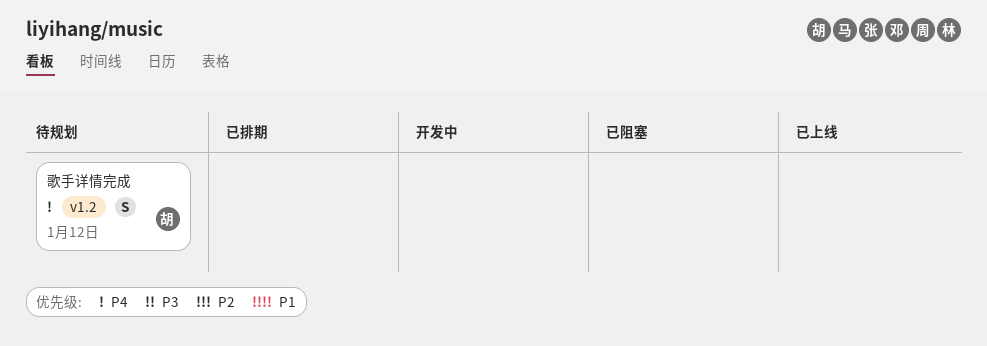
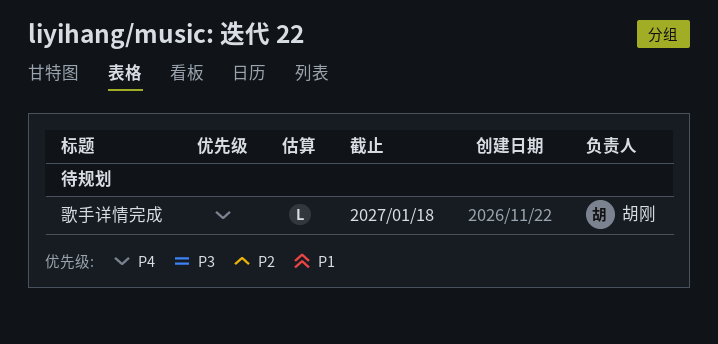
歌手详情完成, estimate: S -> L
歌手详情完成, due: Jan 12 -> Jan 18

